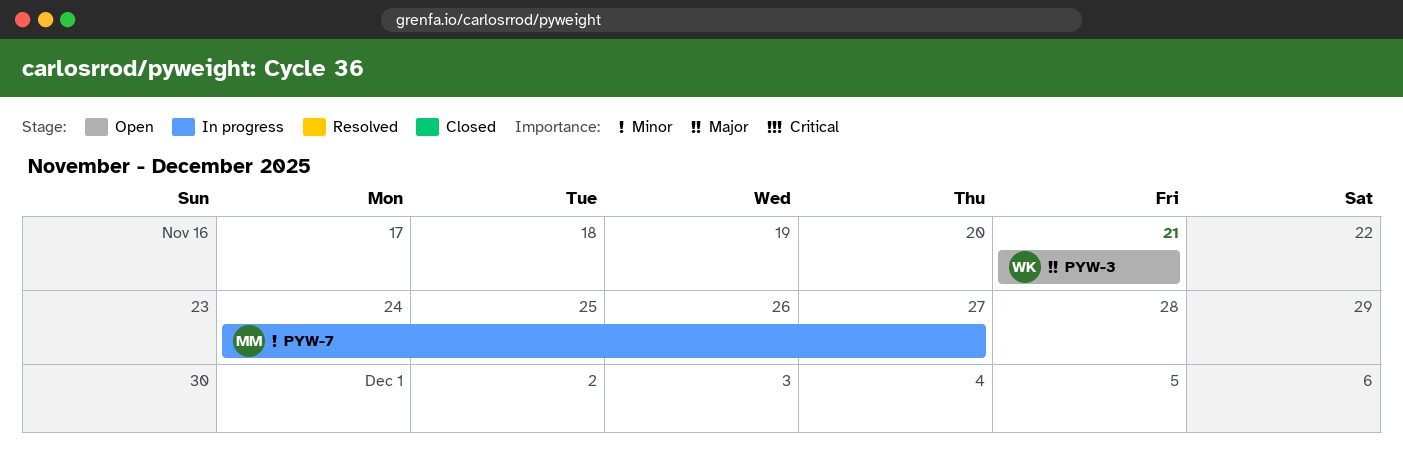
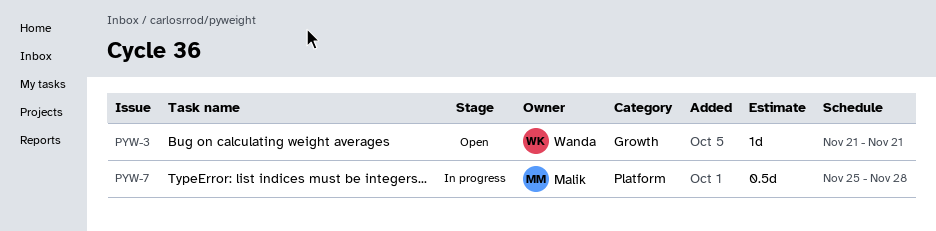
PYW-7, start: Nov 24 -> Nov 25
PYW-7, due: Nov 27 -> Nov 28

